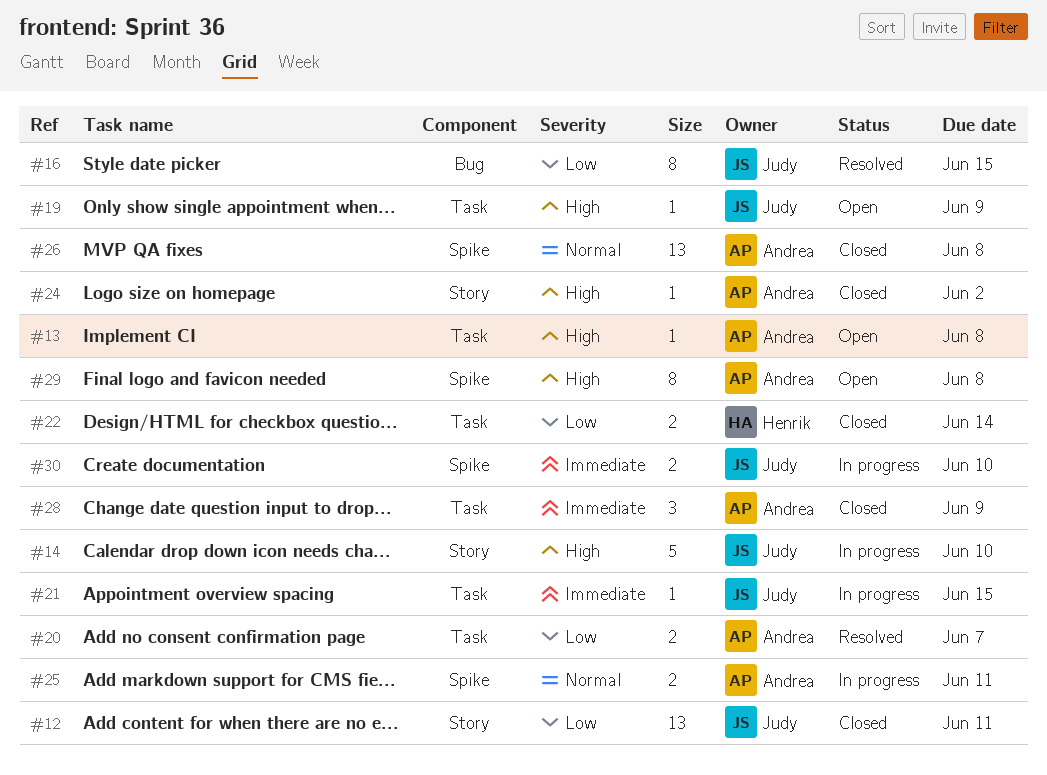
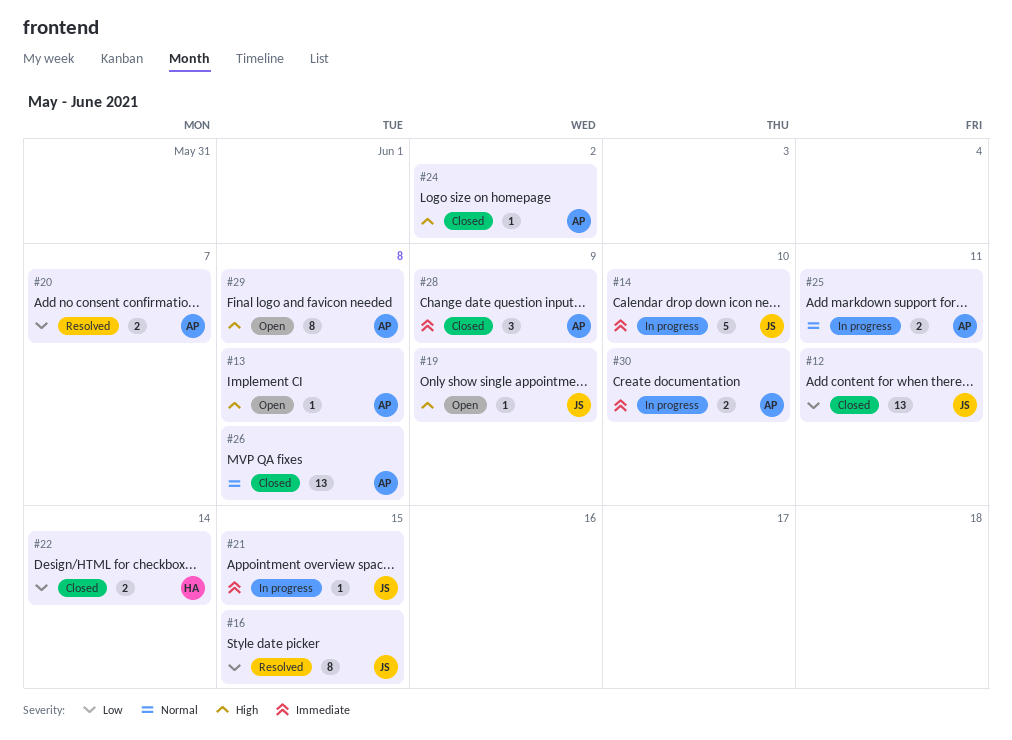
#14, priority: High -> Immediate
#30, owner: Judy -> Andrea

